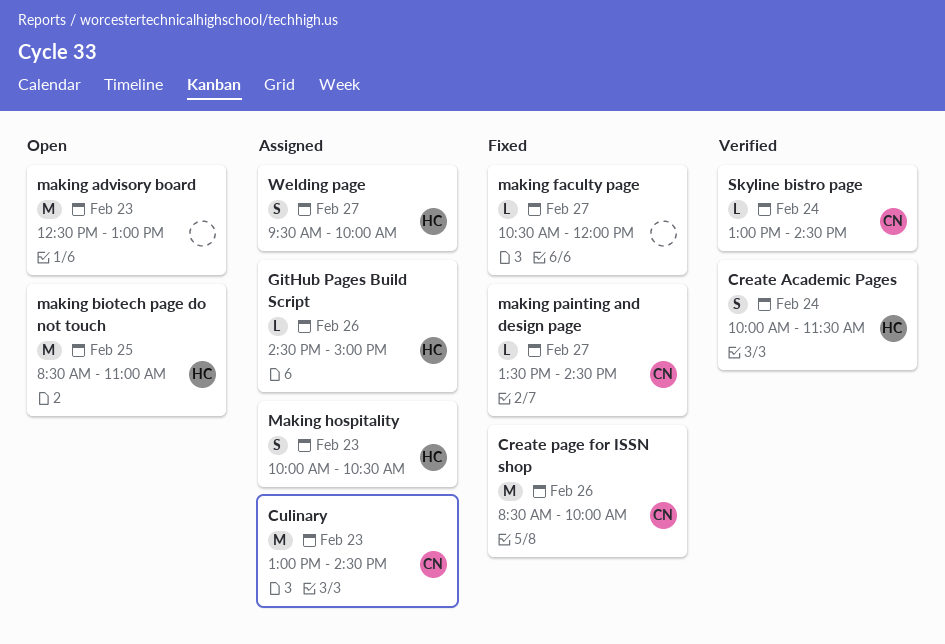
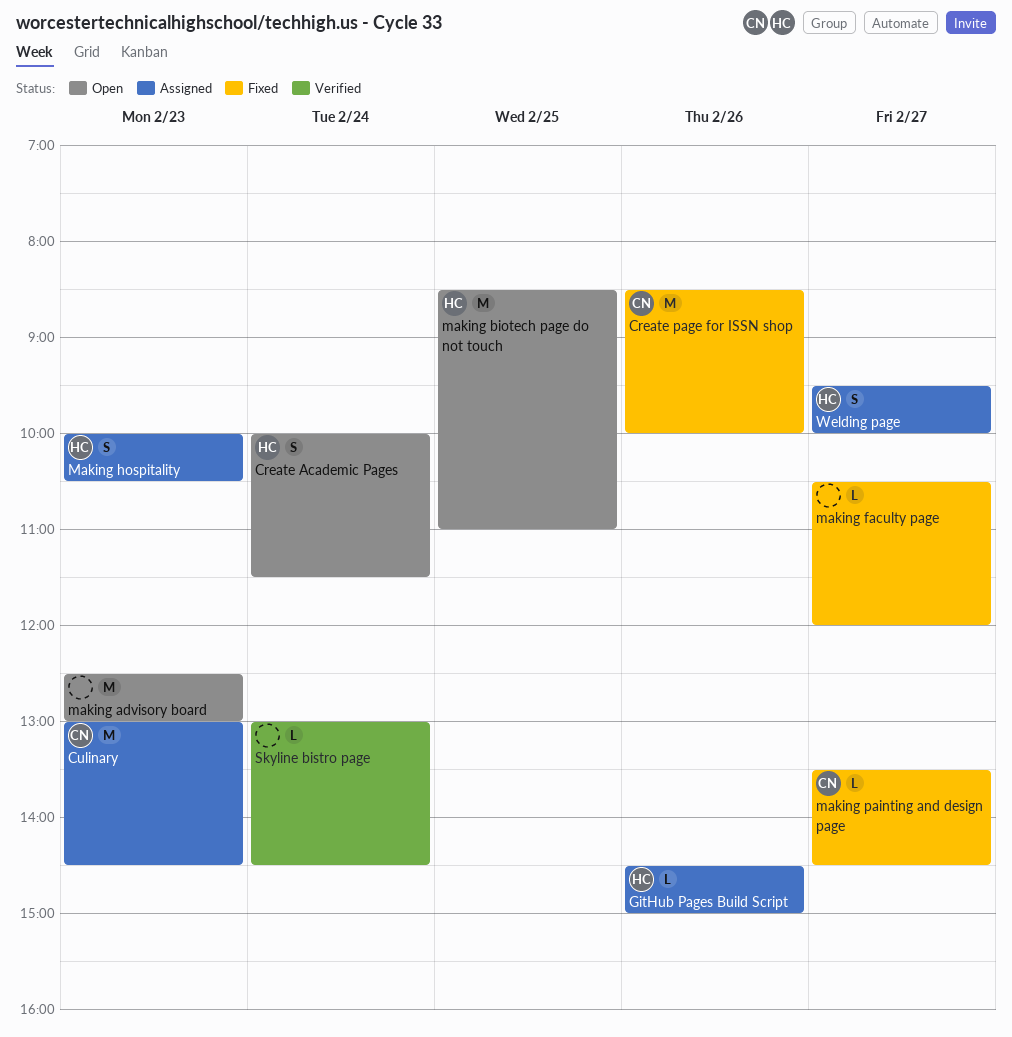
Create Academic Pages, status: Verified -> Open
Skyline bistro page, owner: CN -> none

